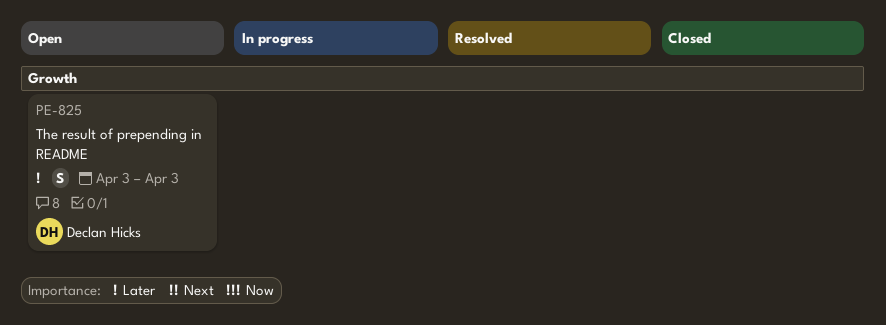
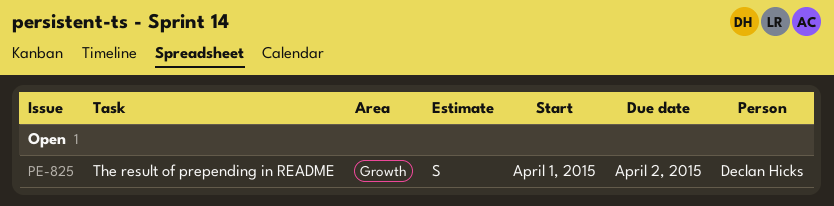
PE-825, start: Apr 3 -> Apr 1
PE-825, due: Apr 3 -> Apr 2

